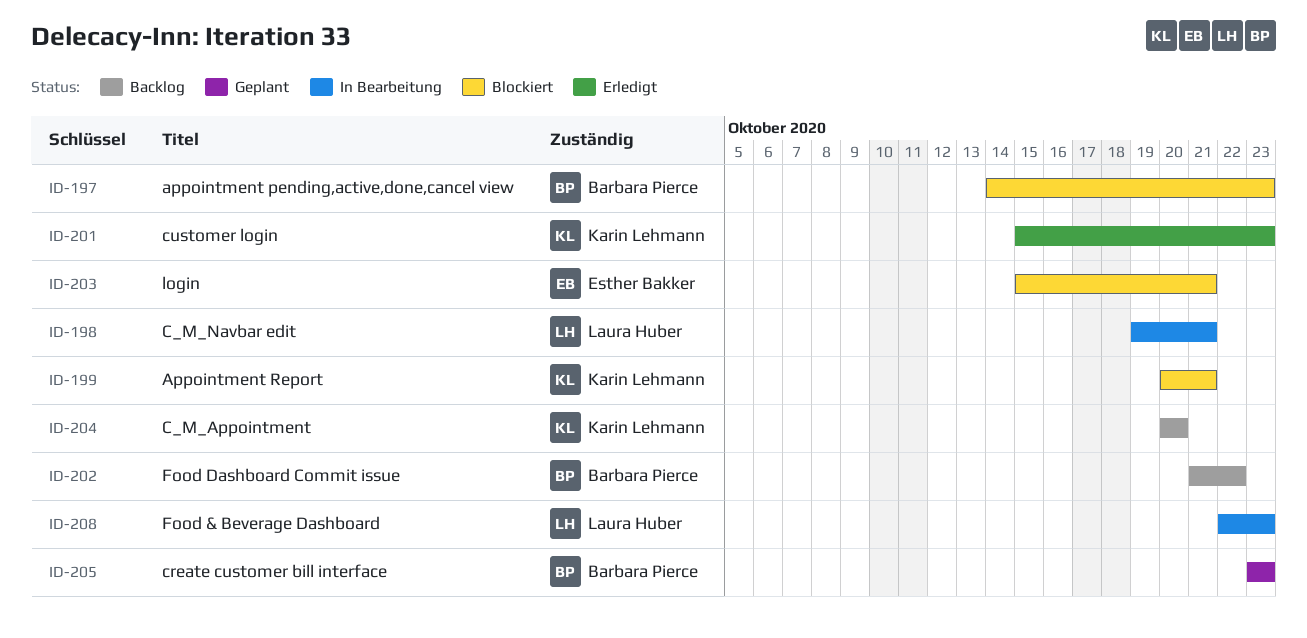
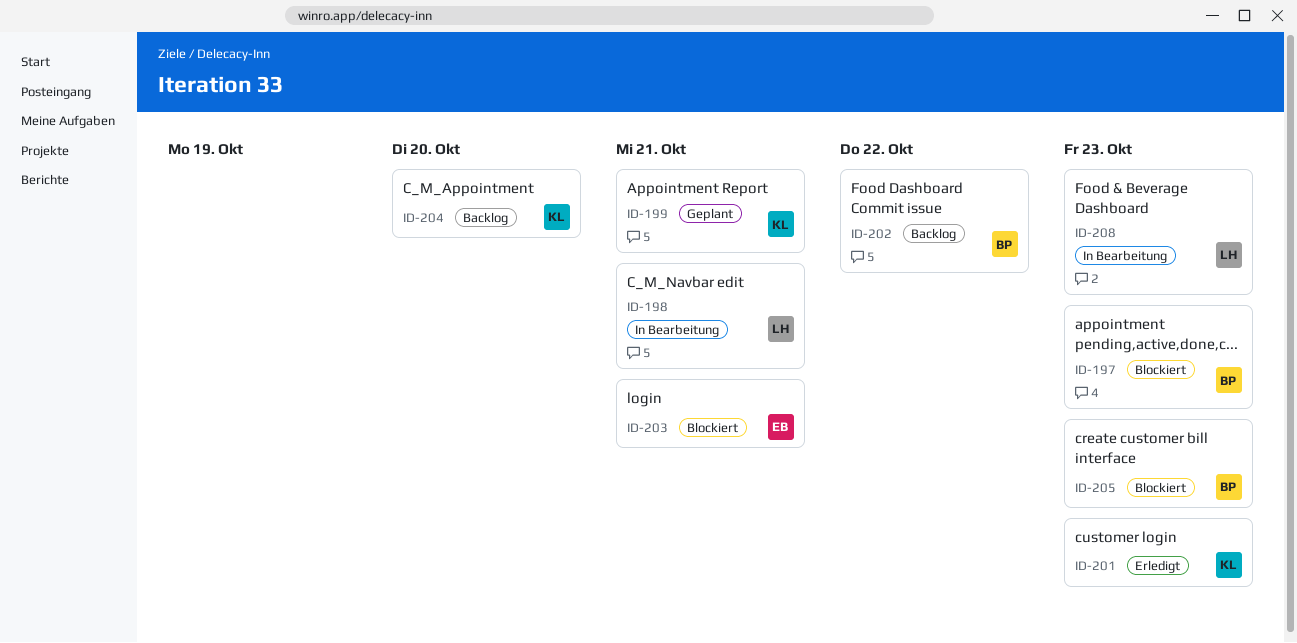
ID-199, status: Blockiert -> Geplant
ID-205, status: Geplant -> Blockiert

